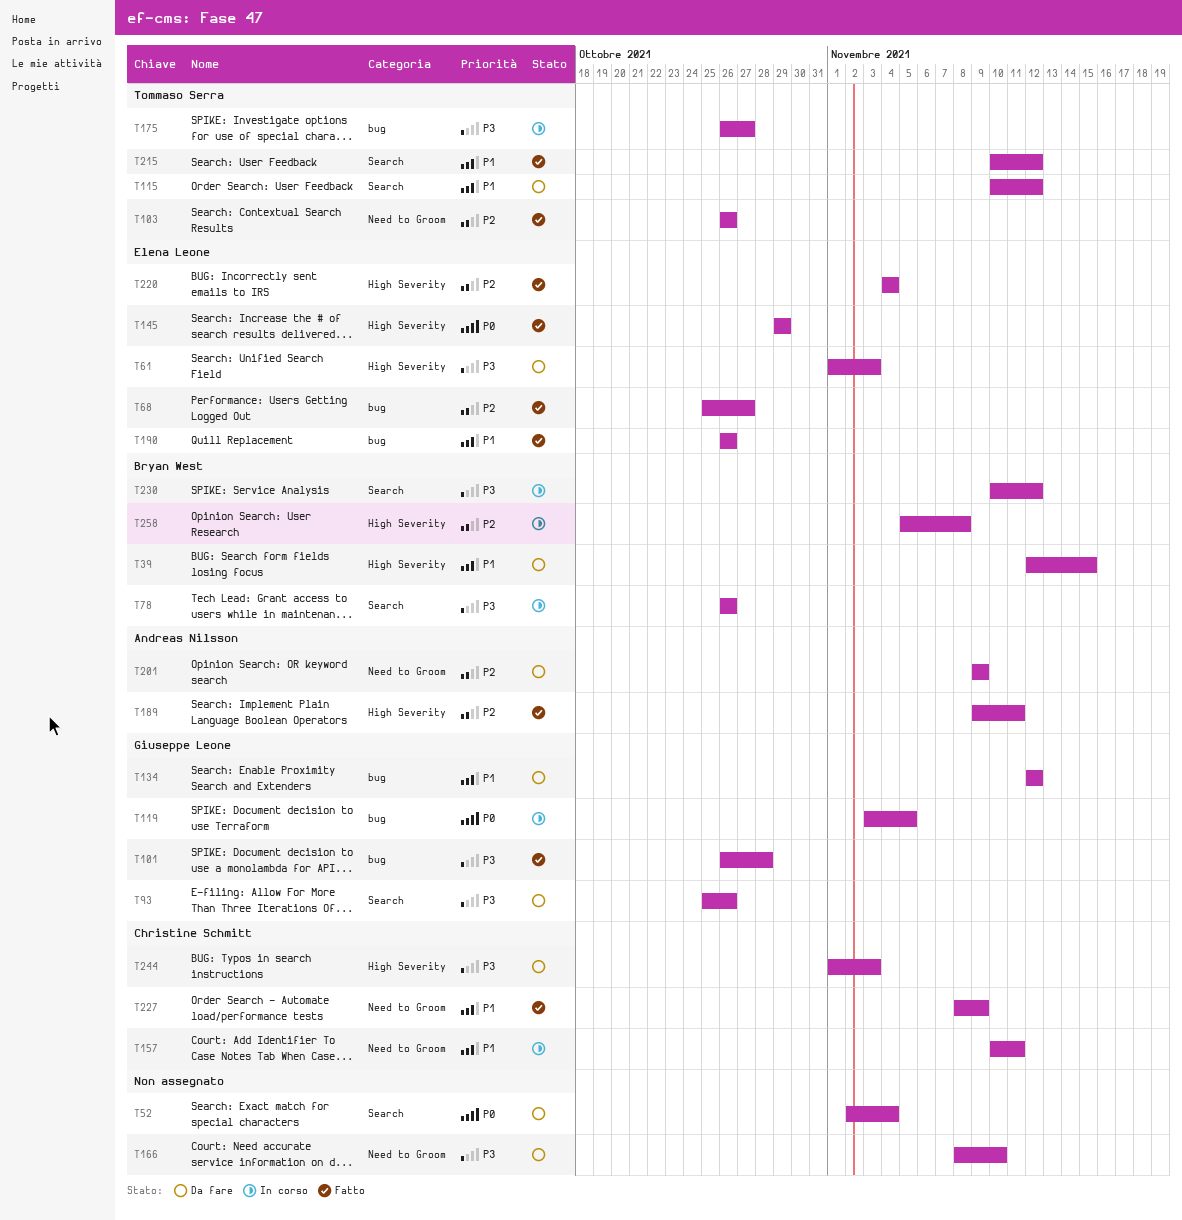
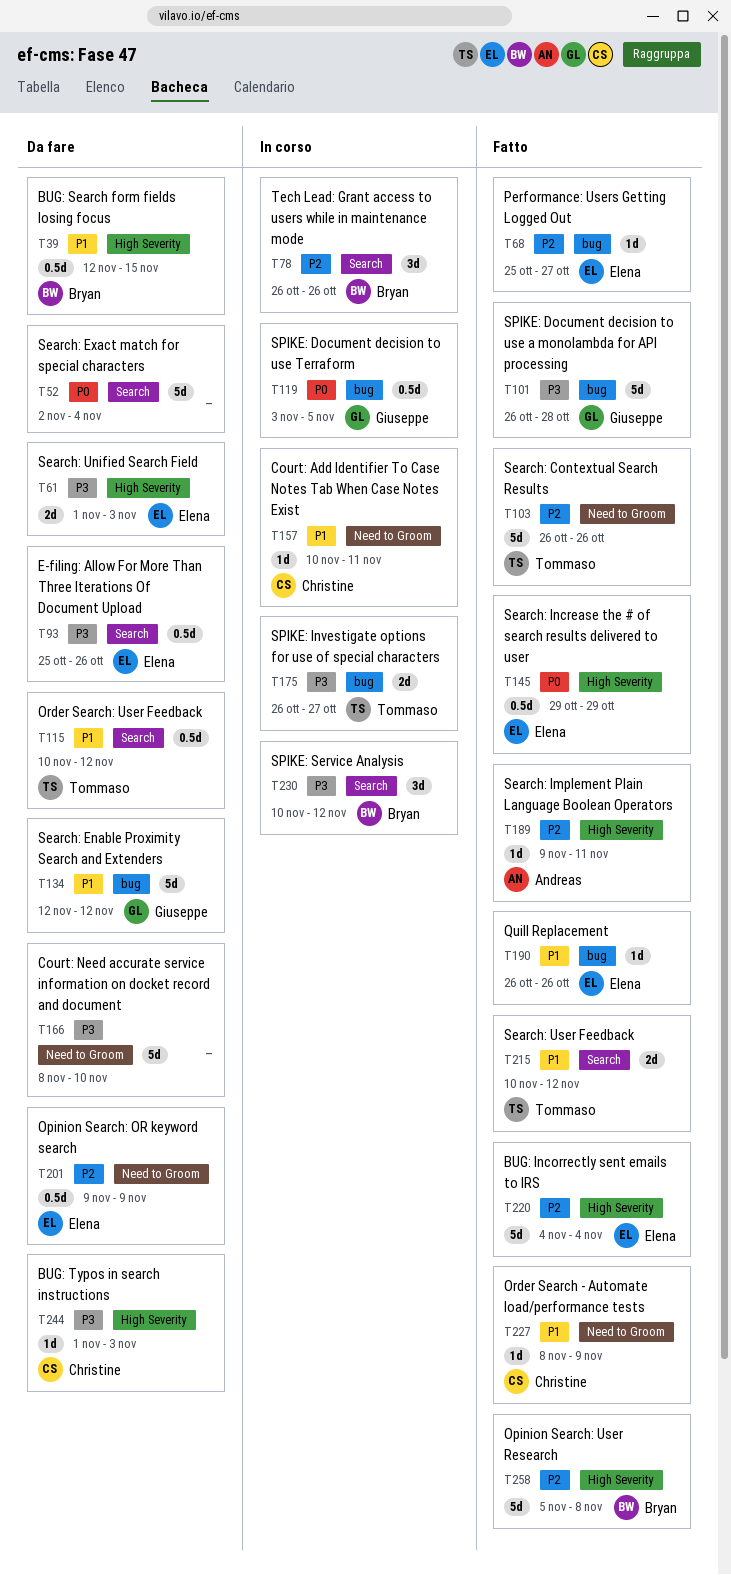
T78, priority: P3 -> P2
T93, owner: Giuseppe Leone -> Elena Leone
T201, owner: Andreas Nilsson -> Elena Leone
T258, status: In corso -> Fatto

